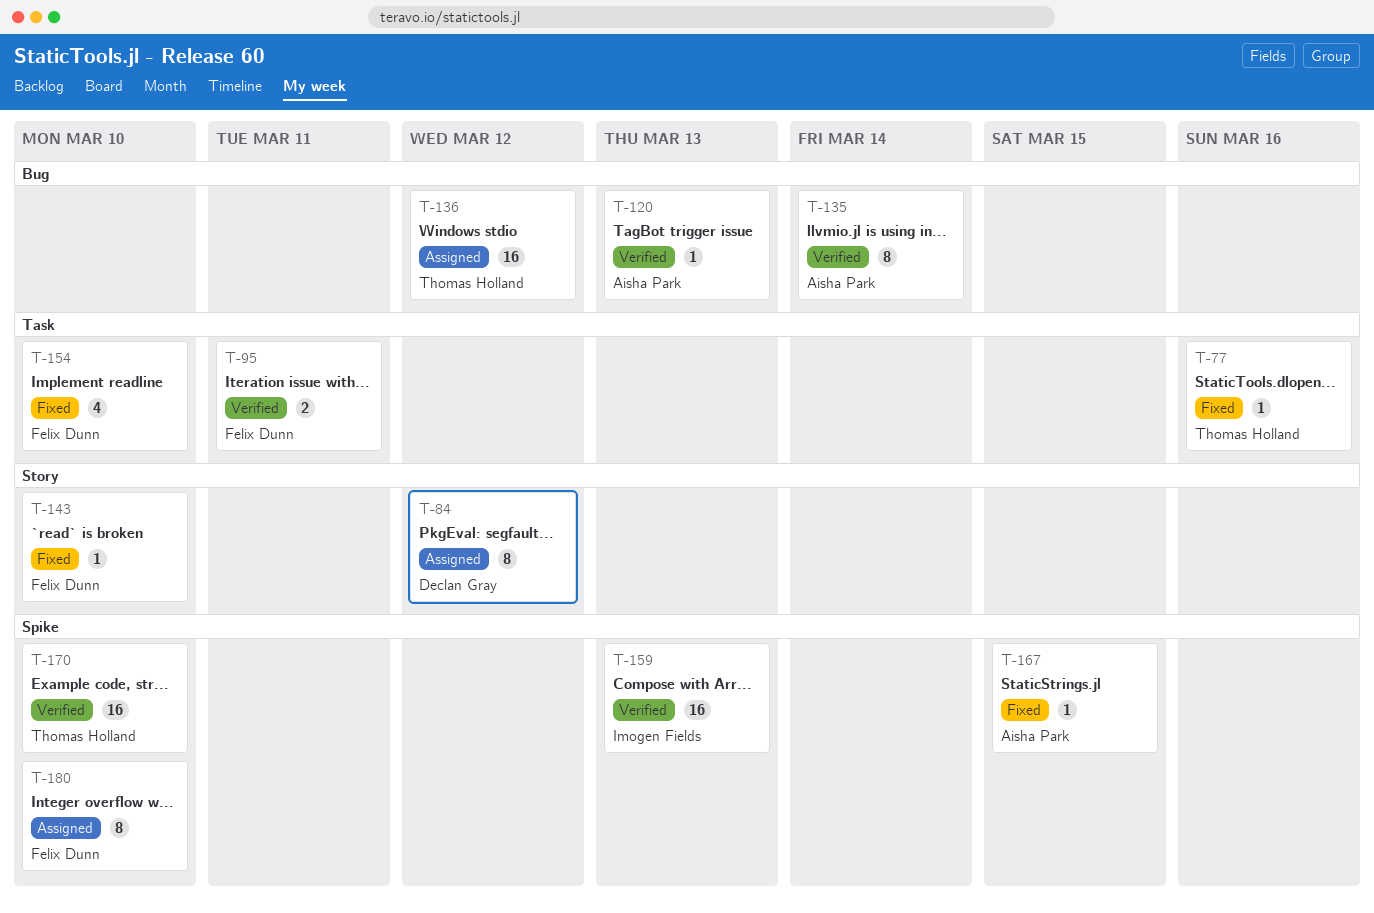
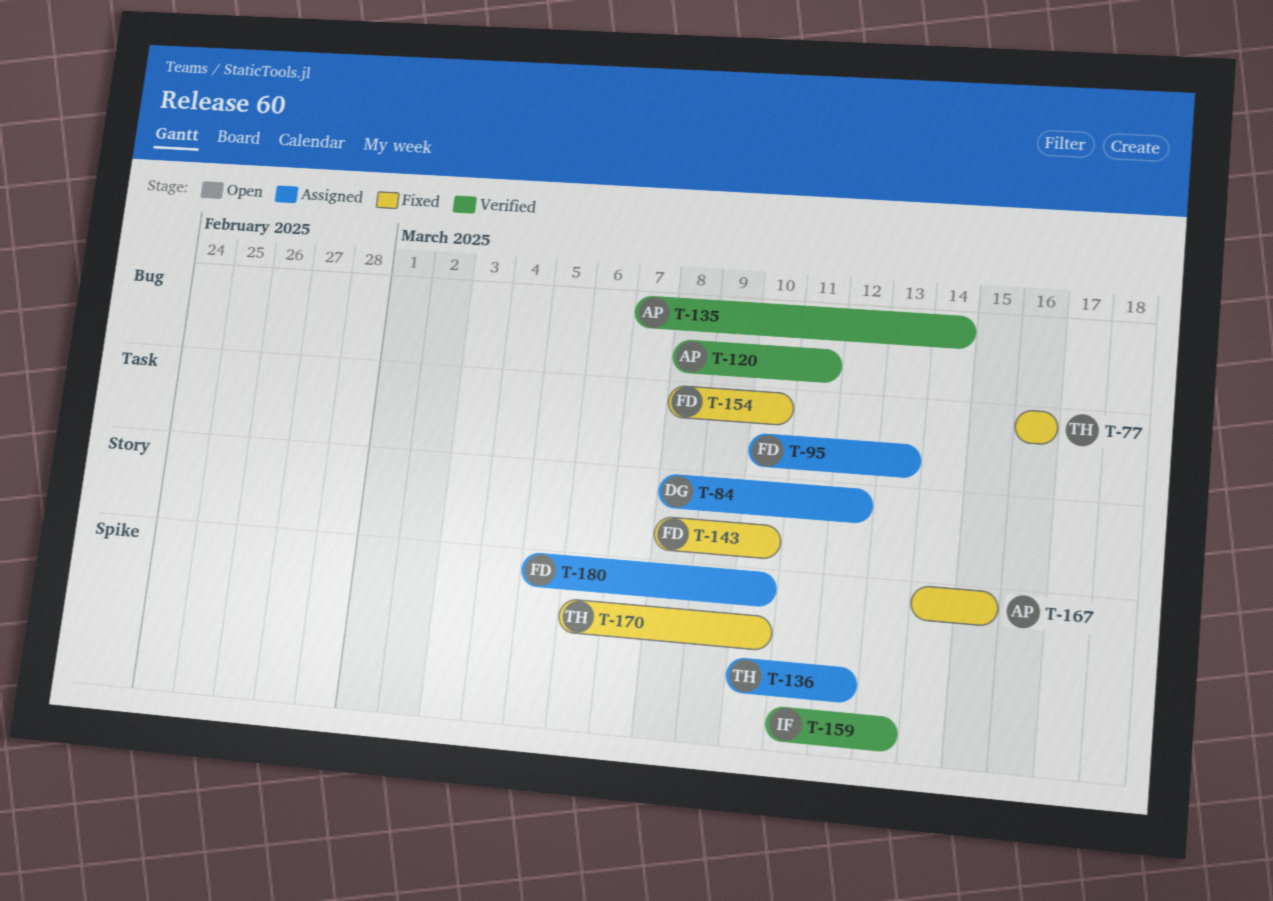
T-95, status: Verified -> Assigned
T-95, due: Mar 11 -> Mar 13
T-120, due: Mar 13 -> Mar 11
T-136, label: Bug -> Spike
T-170, status: Verified -> Fixed

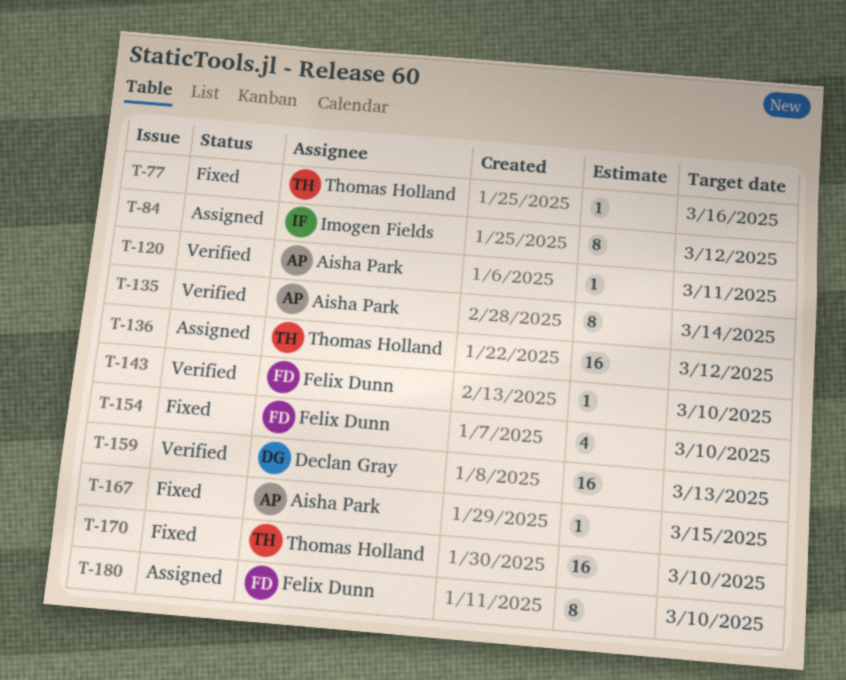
T-84, owner: Declan Gray -> Imogen Fields
T-95: present -> none
T-143, status: Fixed -> Verified
T-159, owner: Imogen Fields -> Declan Gray

